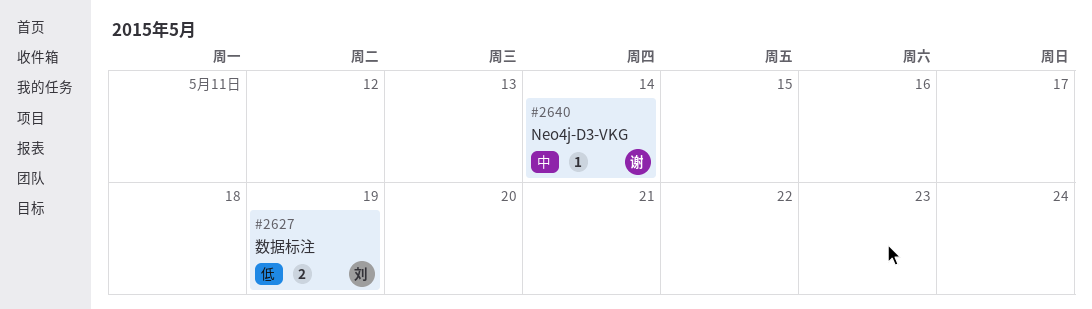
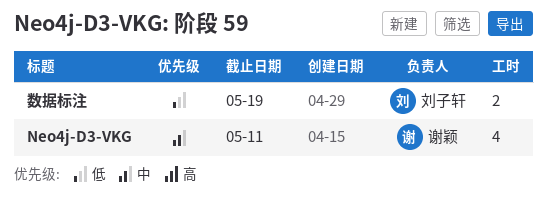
Neo4j-D3-VKG, estimate: 1 -> 4
Neo4j-D3-VKG, due: May 14 -> May 11

